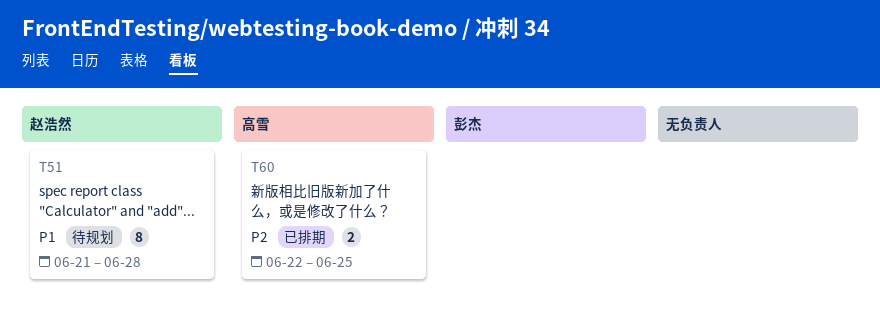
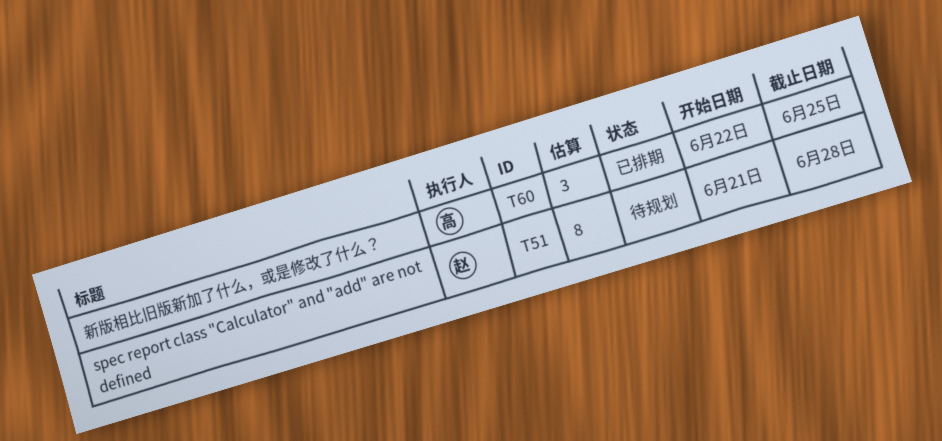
T60, estimate: 2 -> 3

